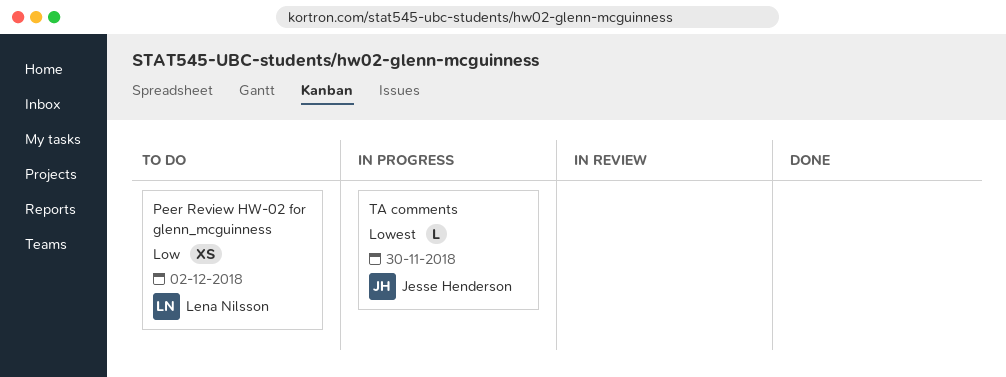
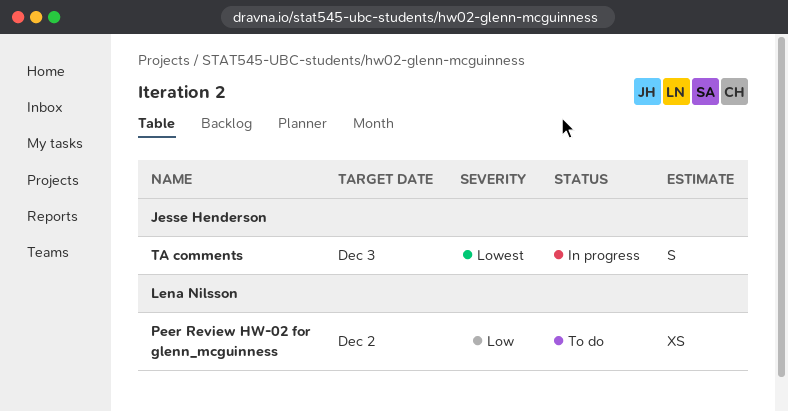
TA comments, estimate: L -> S
TA comments, due: Nov 30 -> Dec 3

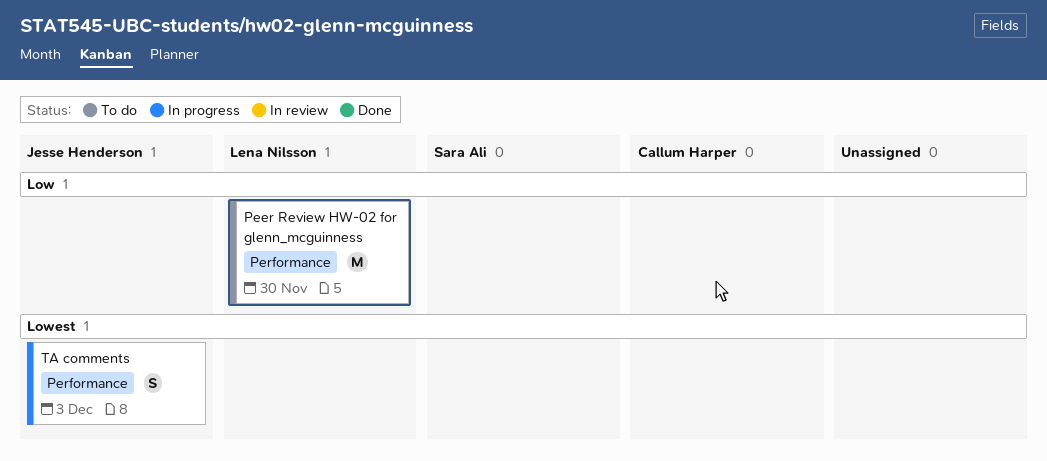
Peer Review HW-02 for glenn_mcguinness, estimate: XS -> M
Peer Review HW-02 for glenn_mcguinness, due: Dec 2 -> Nov 30

